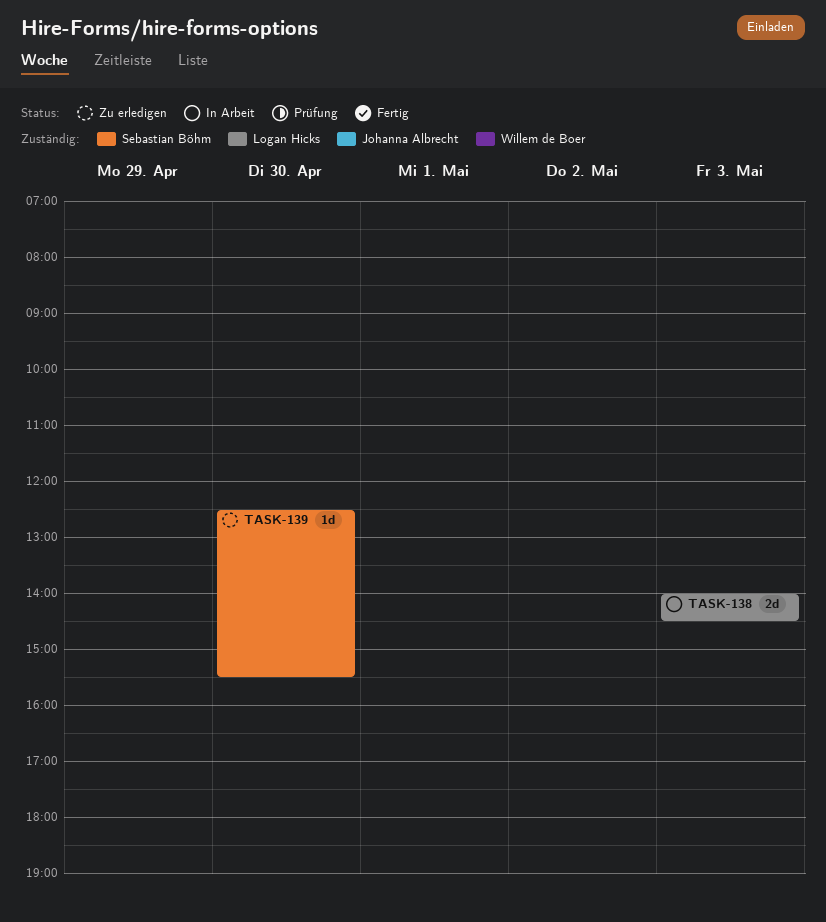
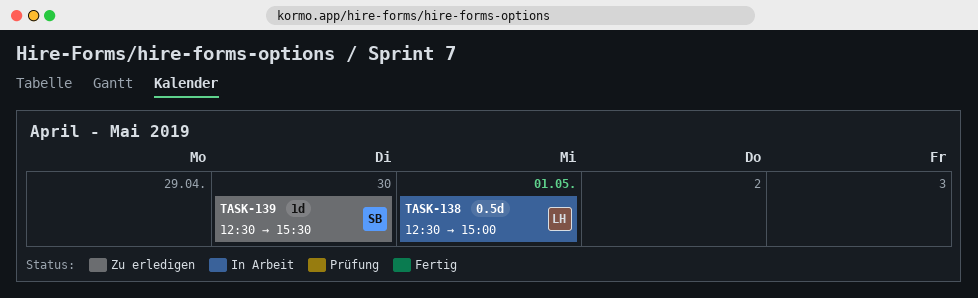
TASK-138, estimate: 2d -> 0.5d
TASK-138, day: May 3 -> May 1
TASK-138, begins: 14:00 -> 12:30
TASK-138, ends: 14:30 -> 15:00

